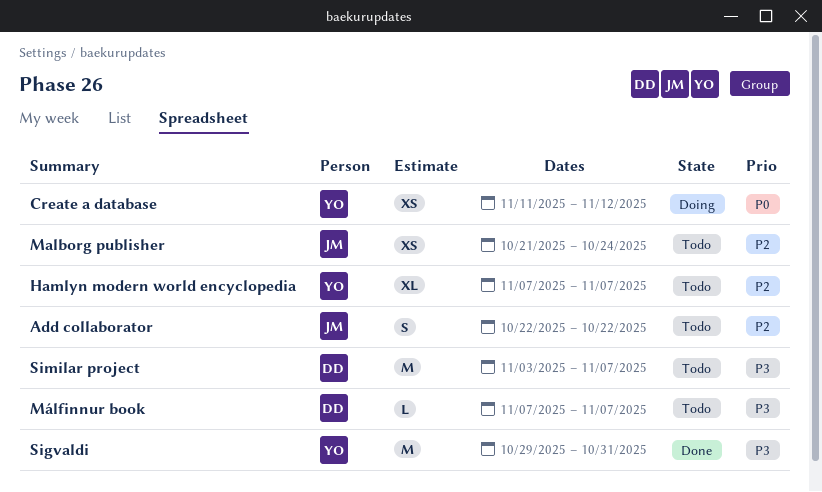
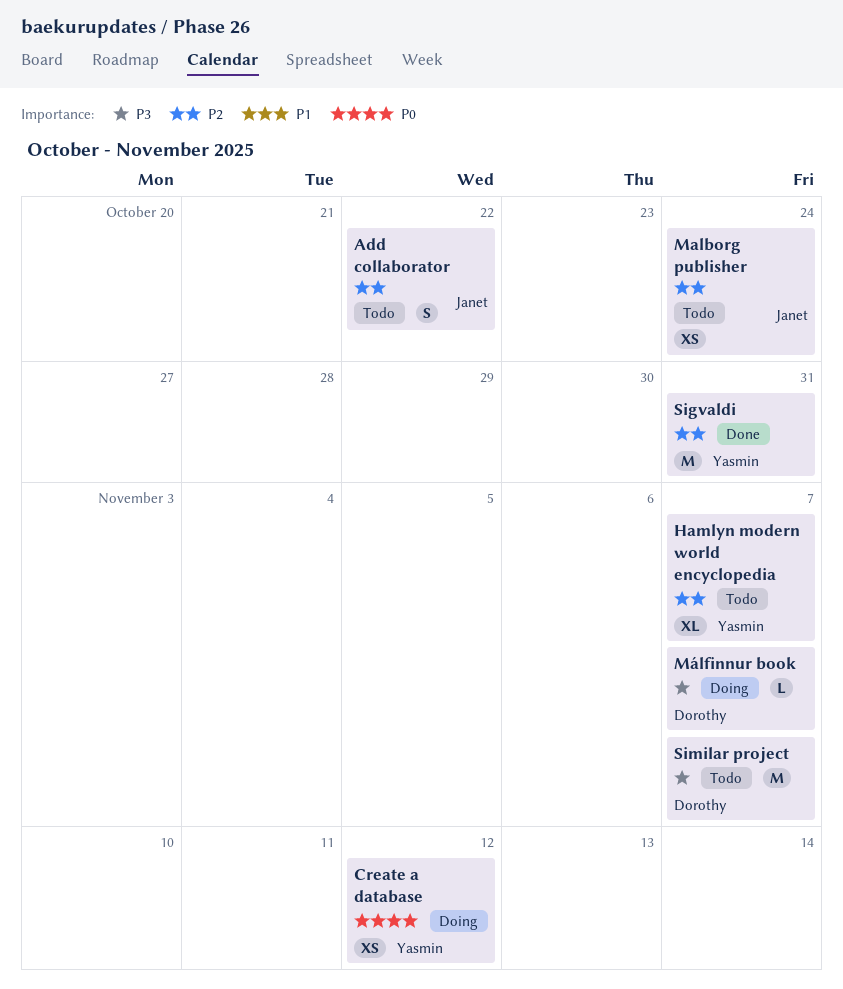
Málfinnur book, status: Todo -> Doing
Sigvaldi, priority: P3 -> P2

